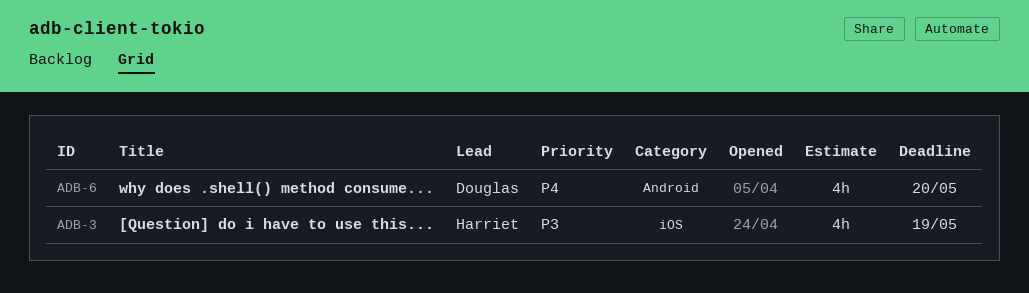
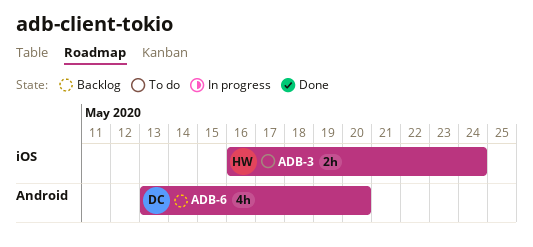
ADB-3, estimate: 4h -> 2h
ADB-3, due: May 19 -> May 24

